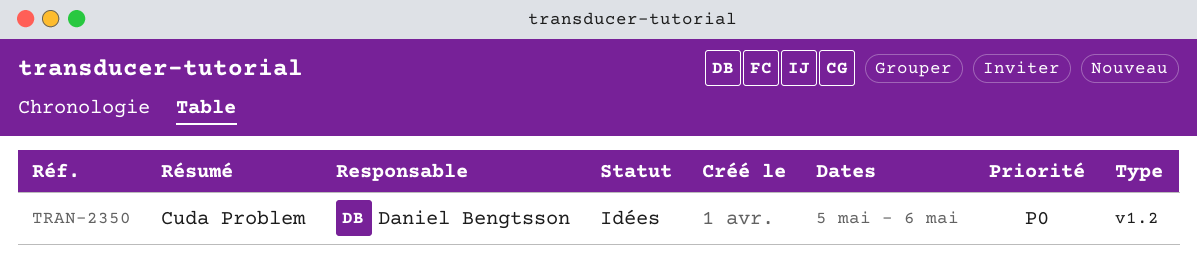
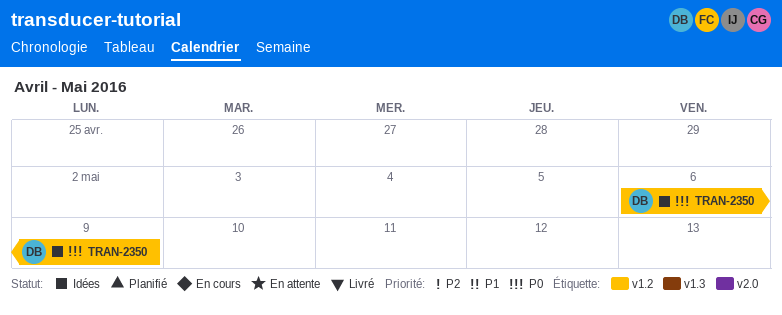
TRAN-2350, start: May 5 -> May 6
TRAN-2350, due: May 6 -> May 9

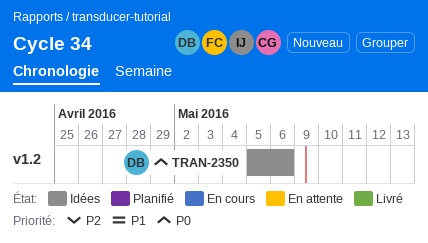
TRAN-2350, start: May 6 -> May 5
TRAN-2350, due: May 9 -> May 6

